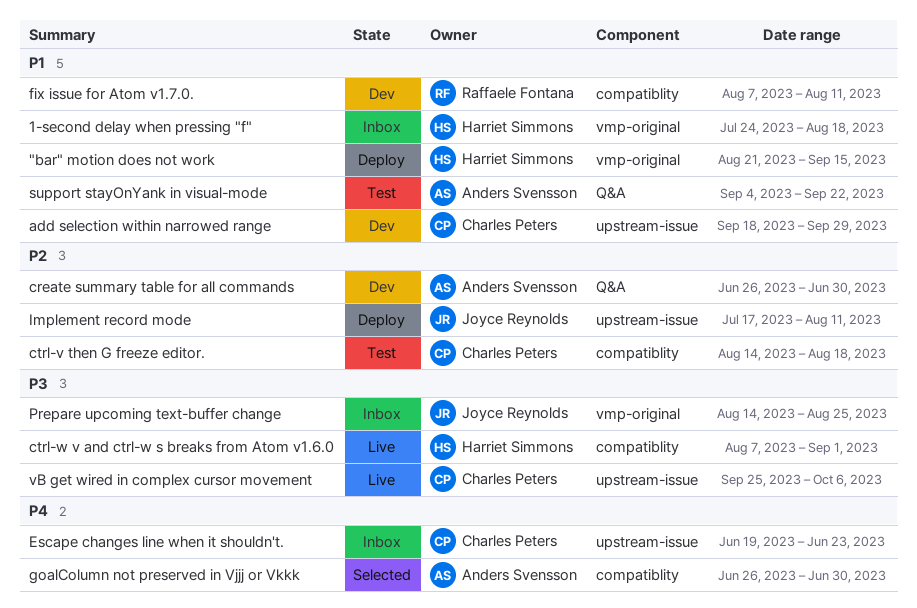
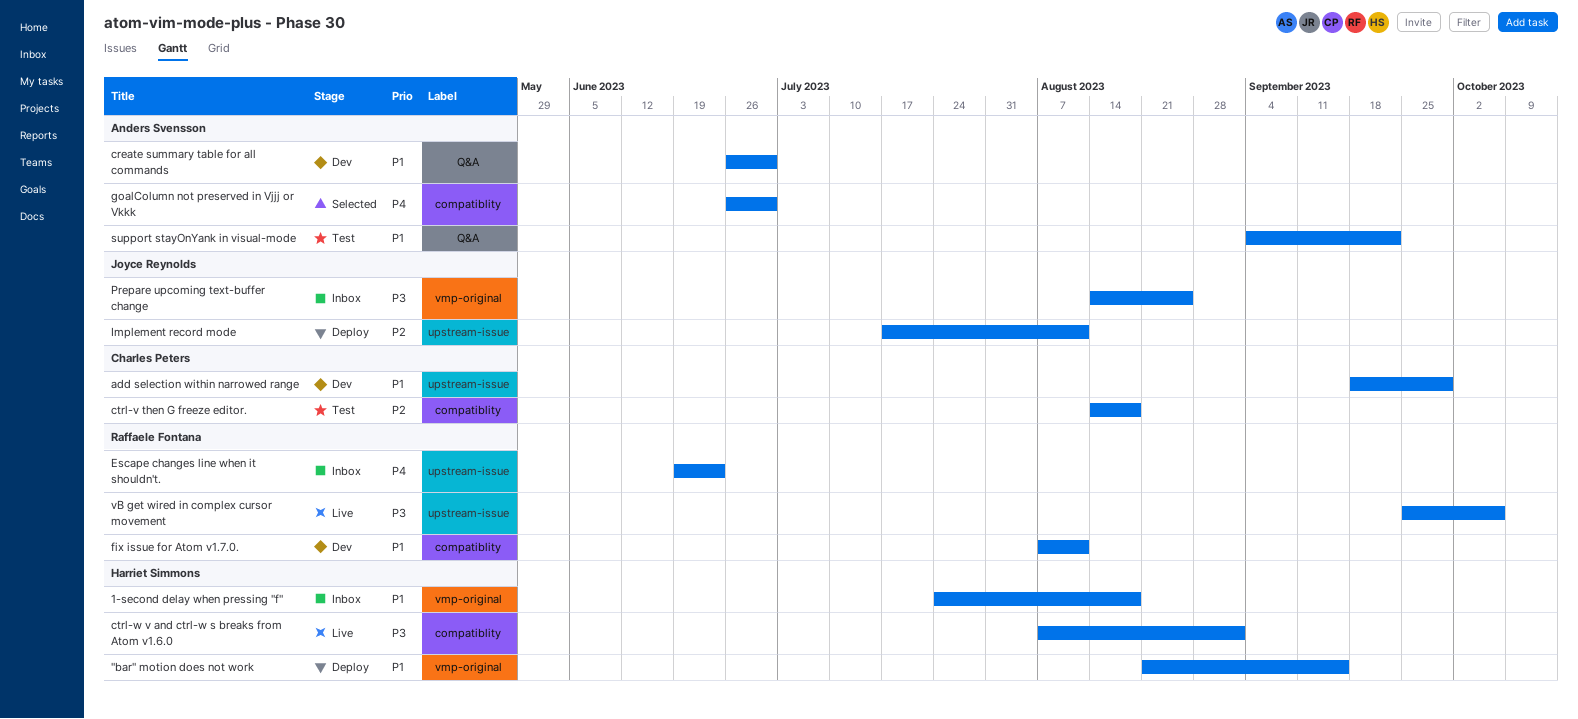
create summary table for all commands, priority: P2 -> P1
Escape changes line when it shouldn't., owner: Charles Peters -> Raffaele Fontana
vB get wired in complex cursor movement, owner: Charles Peters -> Raffaele Fontana

